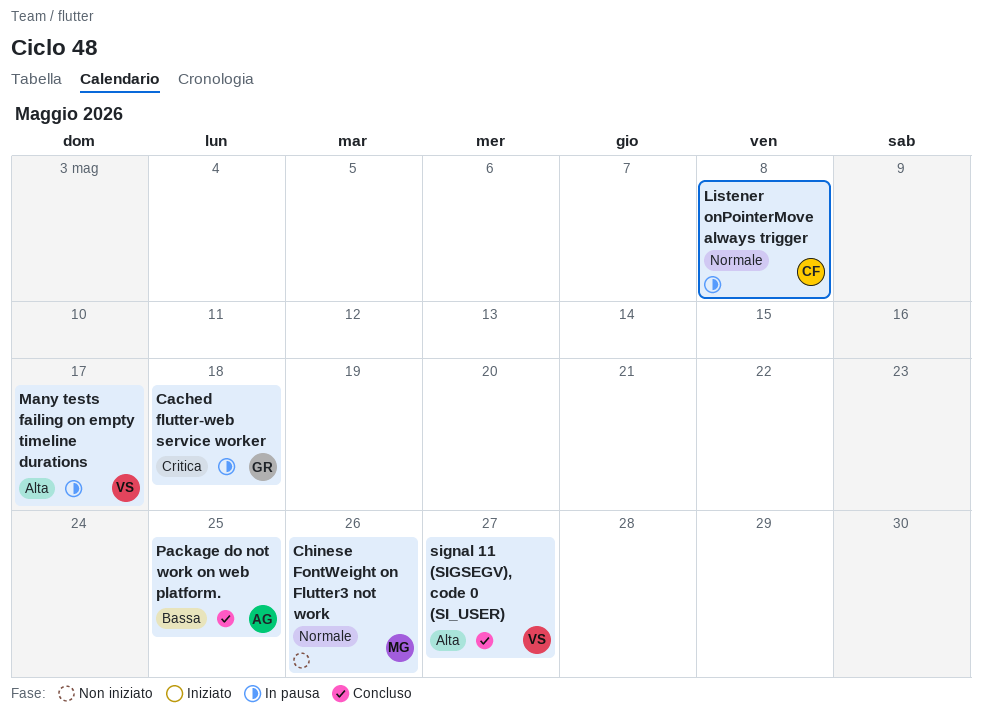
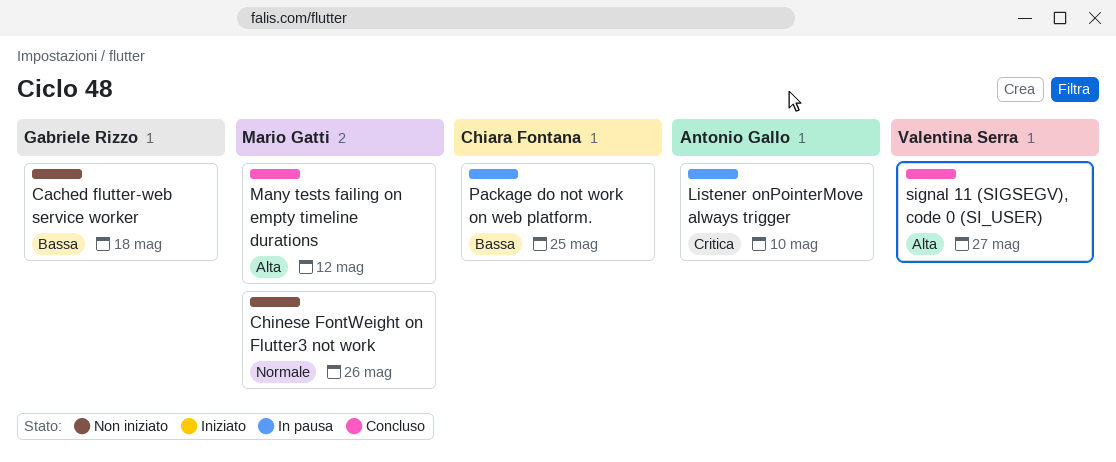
Cached flutter-web service worker, status: In pausa -> Non iniziato
Cached flutter-web service worker, priority: Critica -> Bassa
Listener onPointerMove always trigger, owner: Chiara Fontana -> Antonio Gallo
Listener onPointerMove always trigger, priority: Normale -> Critica
Listener onPointerMove always trigger, due: May 8 -> May 10
Many tests failing on empty timeline durations, status: In pausa -> Concluso
Many tests failing on empty timeline durations, owner: Valentina Serra -> Mario Gatti
Many tests failing on empty timeline durations, due: May 17 -> May 12
Package do not work on web platform., status: Concluso -> In pausa
Package do not work on web platform., owner: Antonio Gallo -> Chiara Fontana

